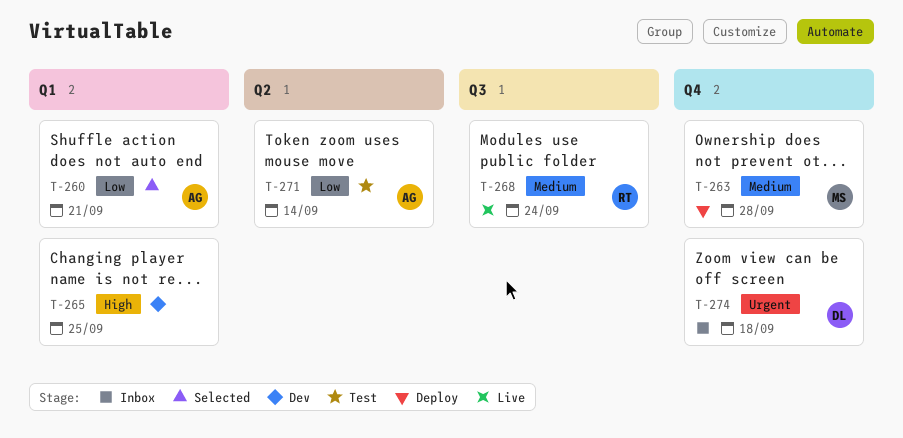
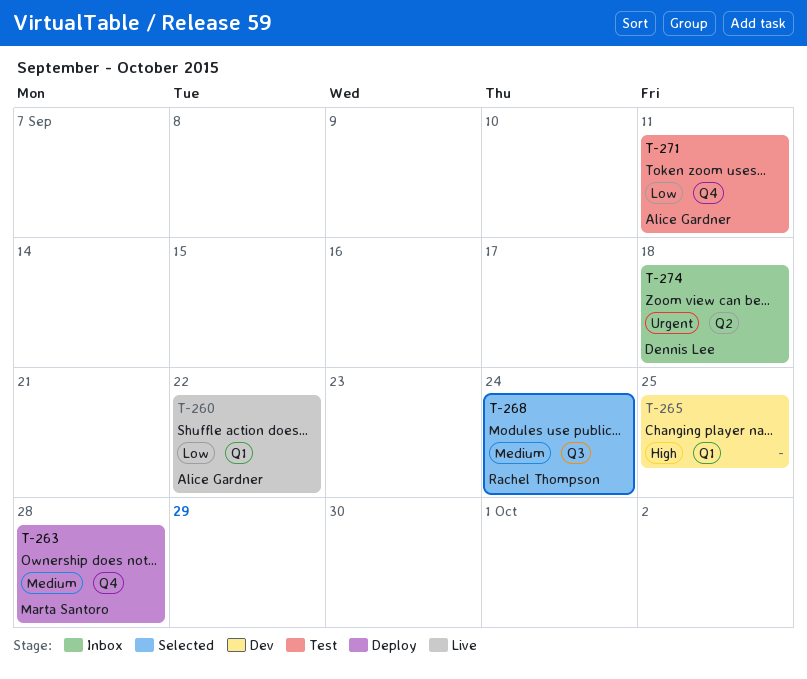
T-260, status: Selected -> Live
T-260, due: Sep 21 -> Sep 22
T-268, status: Live -> Selected
T-271, label: Q2 -> Q4
T-271, due: Sep 14 -> Sep 11
T-274, label: Q4 -> Q2

